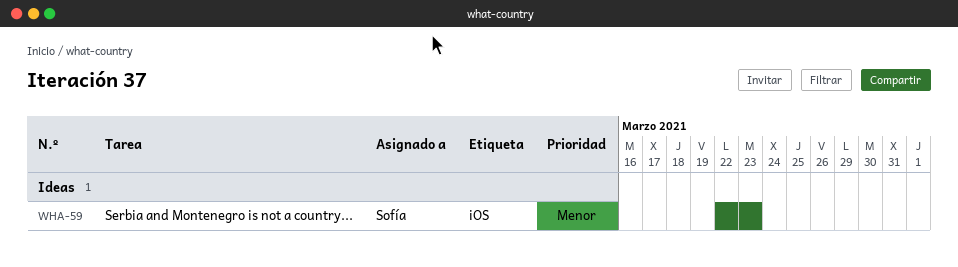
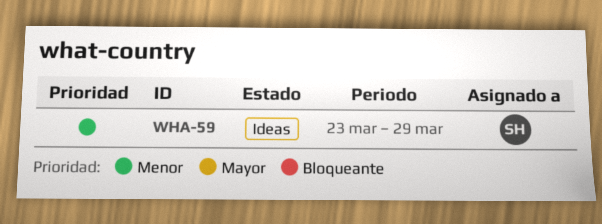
WHA-59, start: Mar 22 -> Mar 23
WHA-59, due: Mar 23 -> Mar 29

